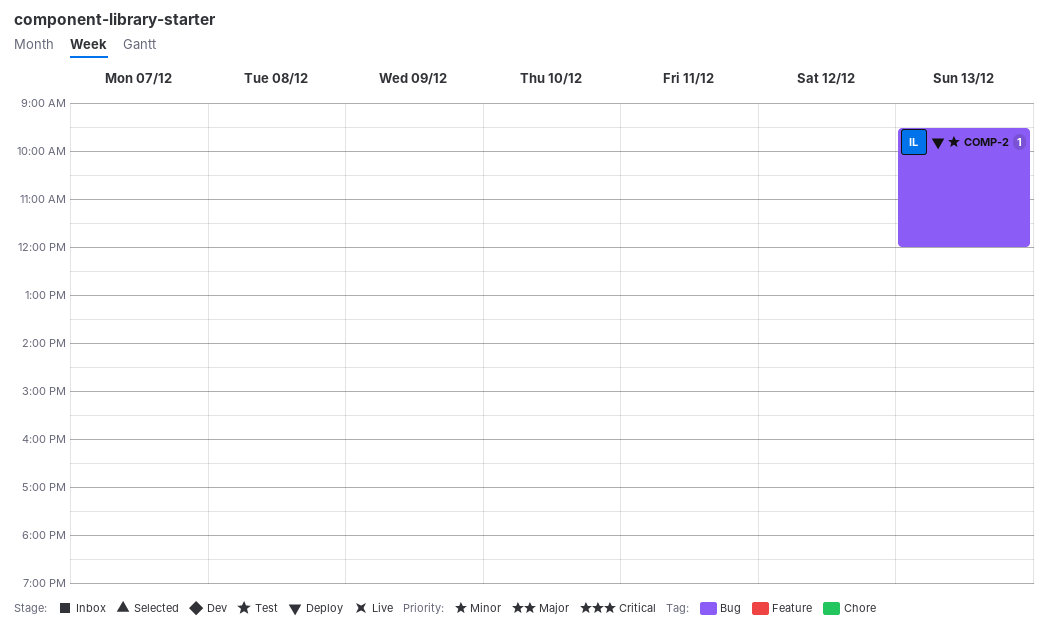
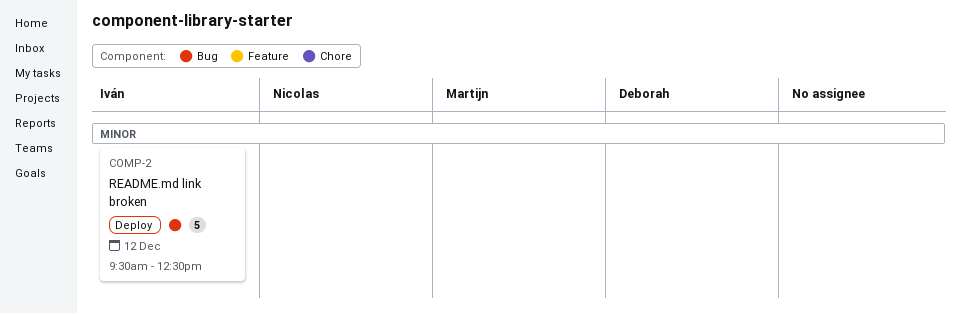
COMP-2, estimate: 1 -> 5
COMP-2, day: Dec 13 -> Dec 12
COMP-2, ends: 12:00 -> 12:30

